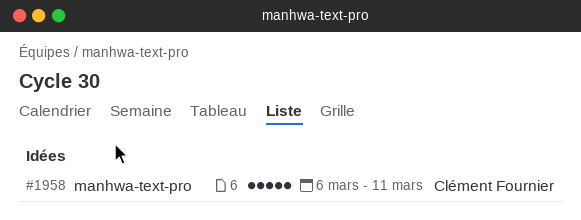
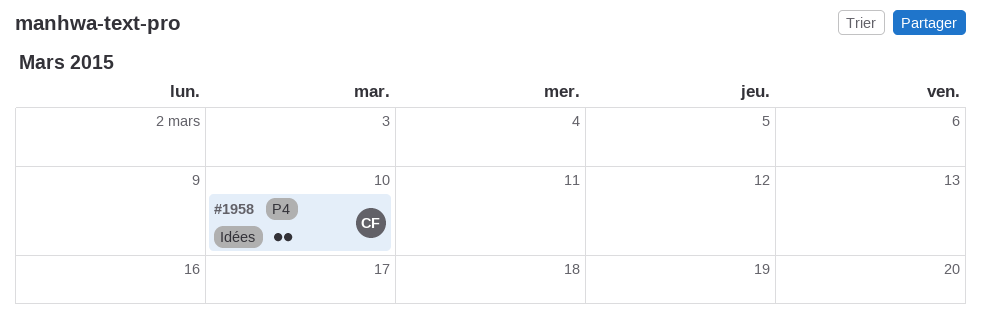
#1958, estimate: 5 -> 2
#1958, due: Mar 11 -> Mar 10

